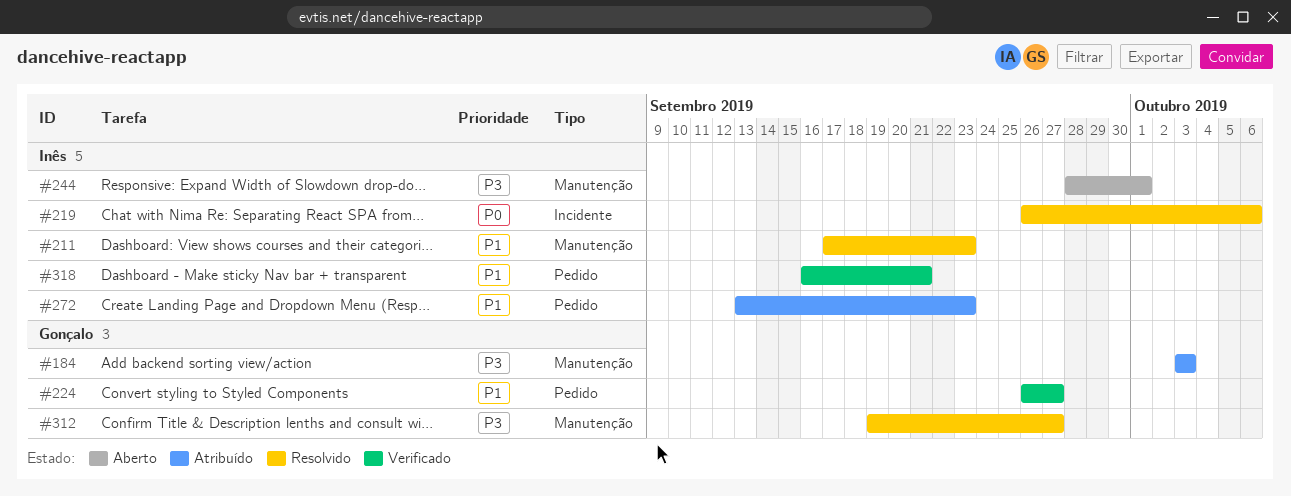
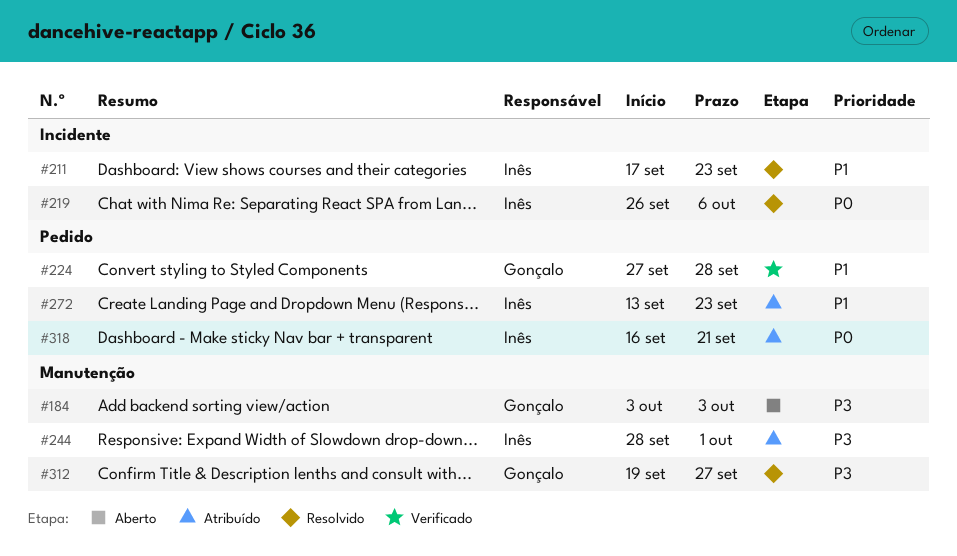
#184, status: Atribuído -> Aberto
#211, label: Manutenção -> Incidente
#224, start: Sep 26 -> Sep 27
#224, due: Sep 27 -> Sep 28
#244, status: Aberto -> Atribuído
#318, status: Verificado -> Atribuído
#318, priority: P1 -> P0

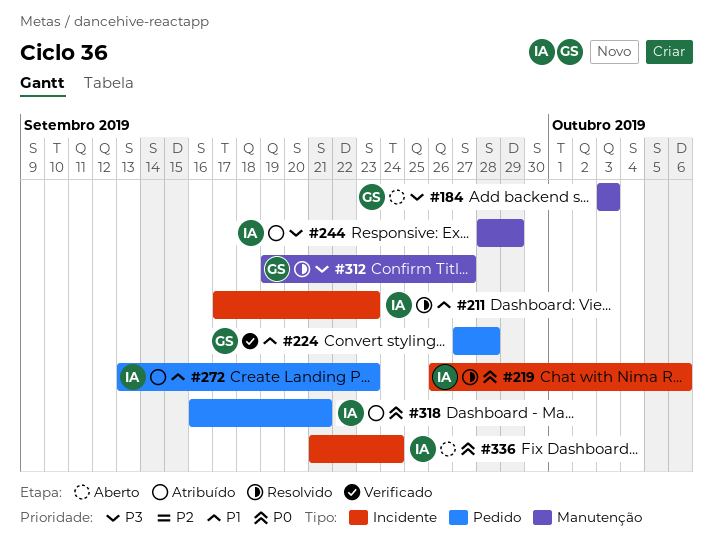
#244, due: Oct 1 -> Sep 29
#336: none -> present

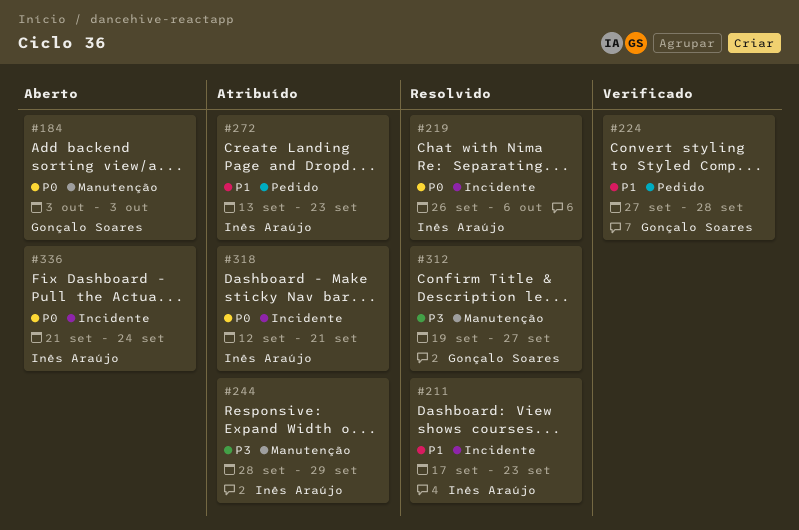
#184, priority: P3 -> P0
#318, label: Pedido -> Incidente
#318, start: Sep 16 -> Sep 12

